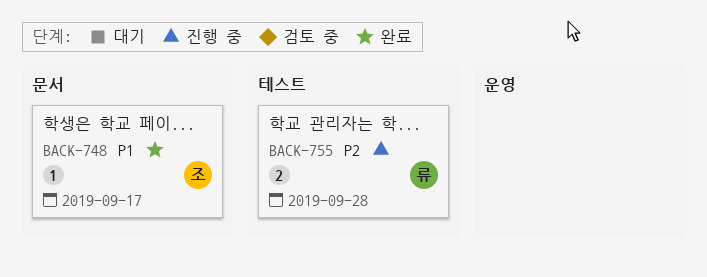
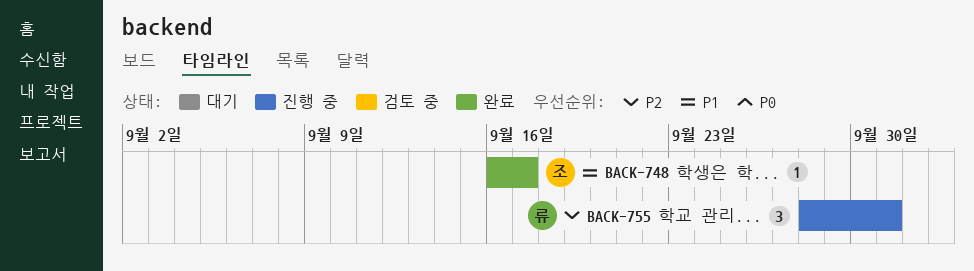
BACK-755, estimate: 2 -> 3
BACK-755, due: Sep 28 -> Oct 1

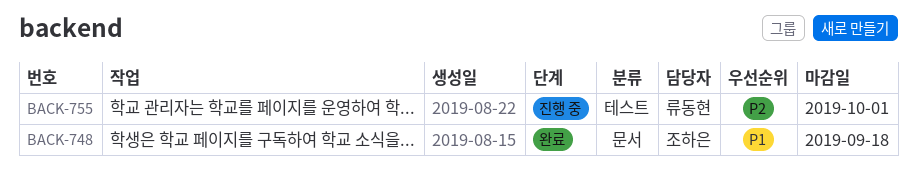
BACK-748, due: Sep 17 -> Sep 18

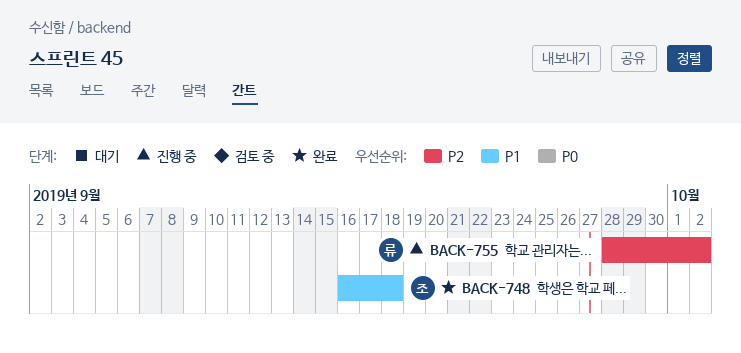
BACK-755, due: Oct 1 -> Oct 2

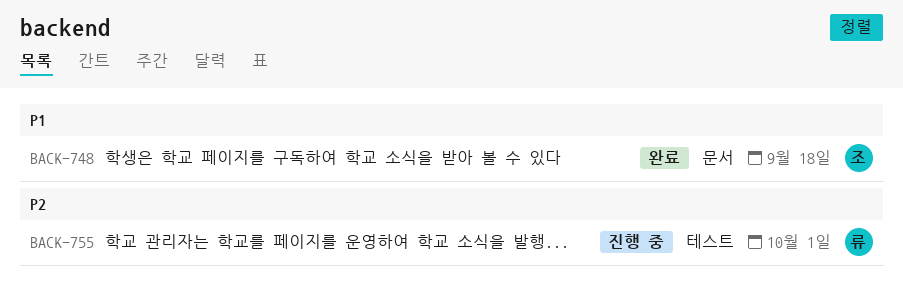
BACK-755, due: Oct 2 -> Oct 1

